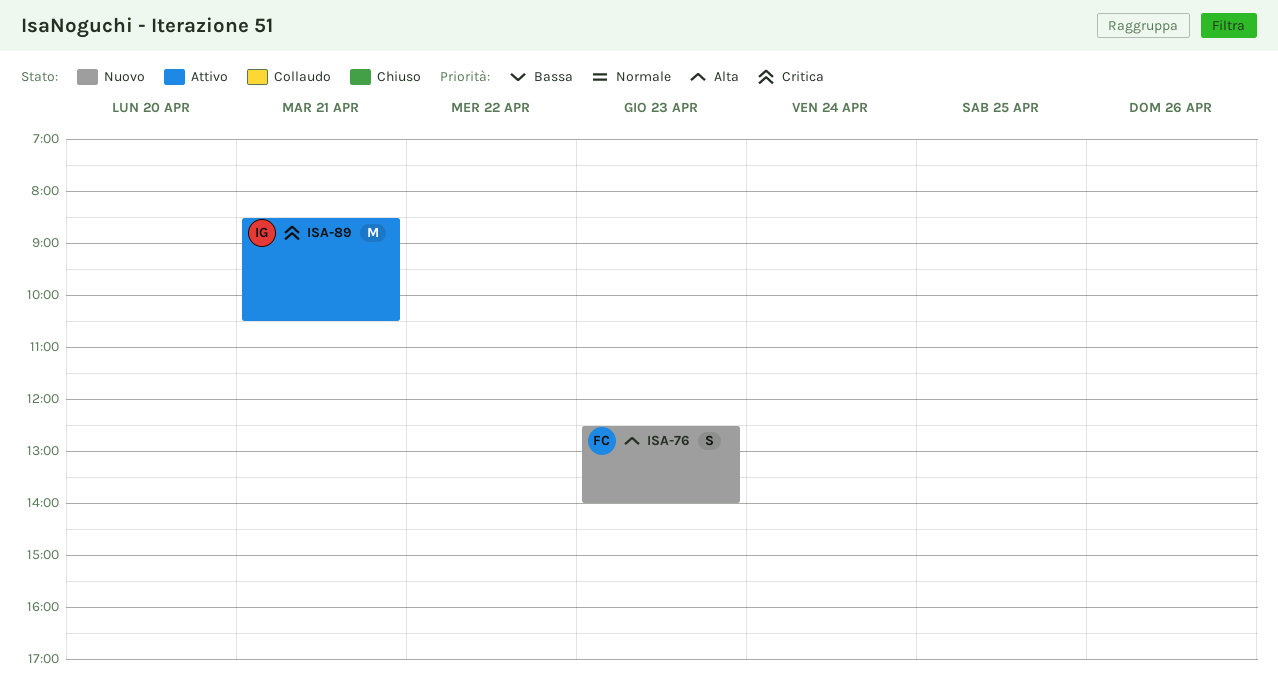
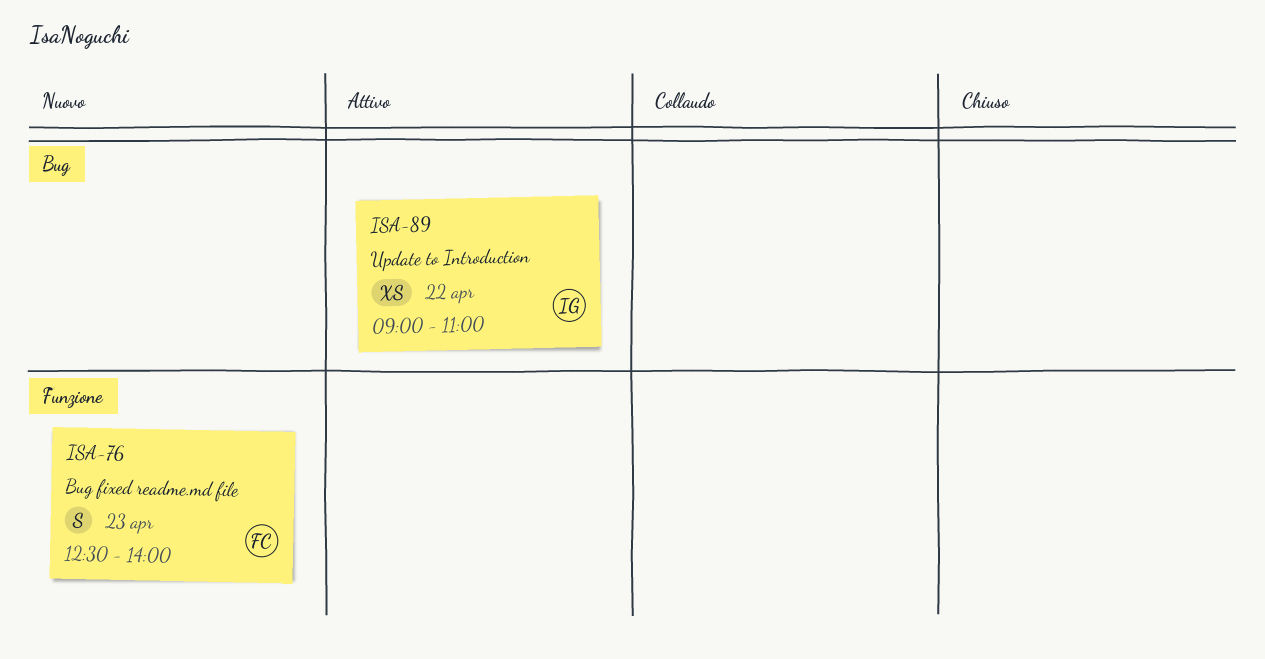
ISA-89, estimate: M -> XS
ISA-89, day: Apr 21 -> Apr 22
ISA-89, begins: 08:30 -> 09:00
ISA-89, ends: 10:30 -> 11:00

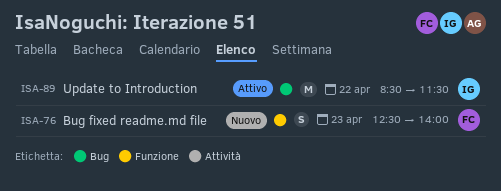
ISA-89, estimate: XS -> M
ISA-89, begins: 09:00 -> 08:30
ISA-89, ends: 11:00 -> 11:30

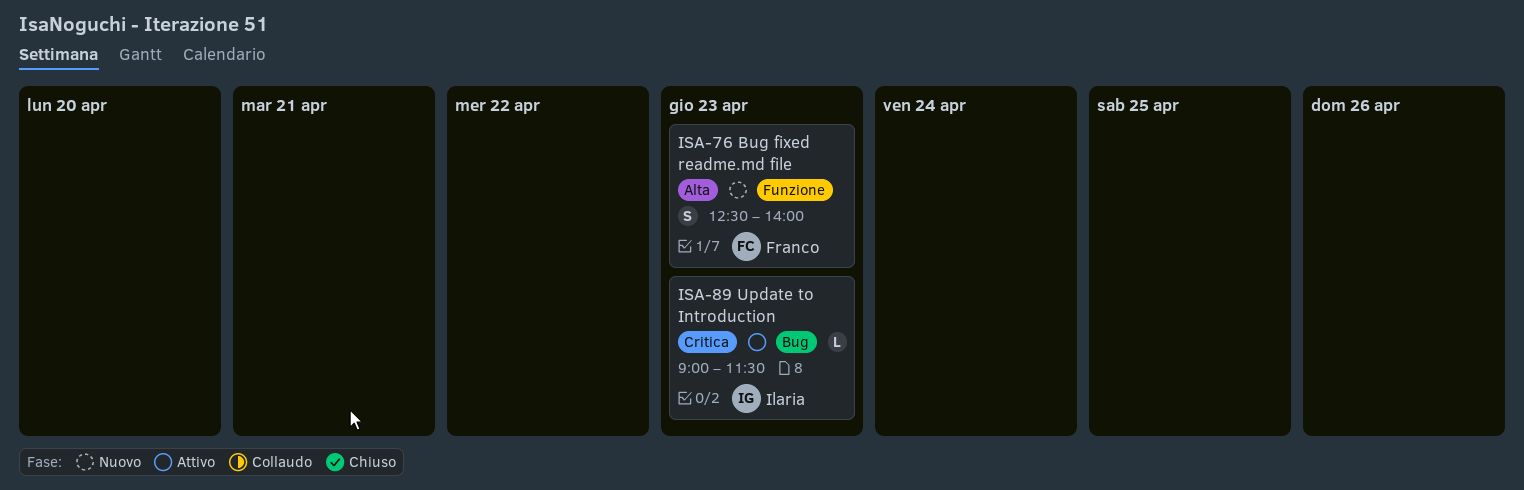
ISA-89, estimate: M -> L
ISA-89, day: Apr 22 -> Apr 23
ISA-89, begins: 08:30 -> 09:00

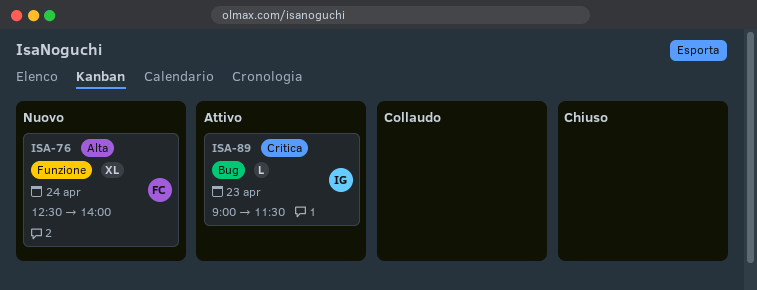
ISA-76, estimate: S -> XL
ISA-76, day: Apr 23 -> Apr 24

